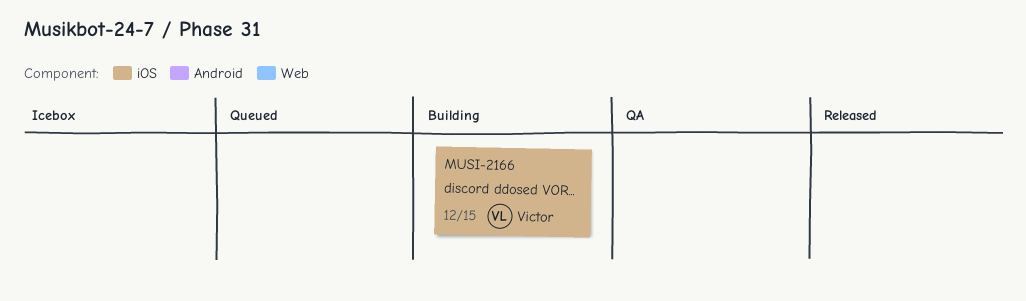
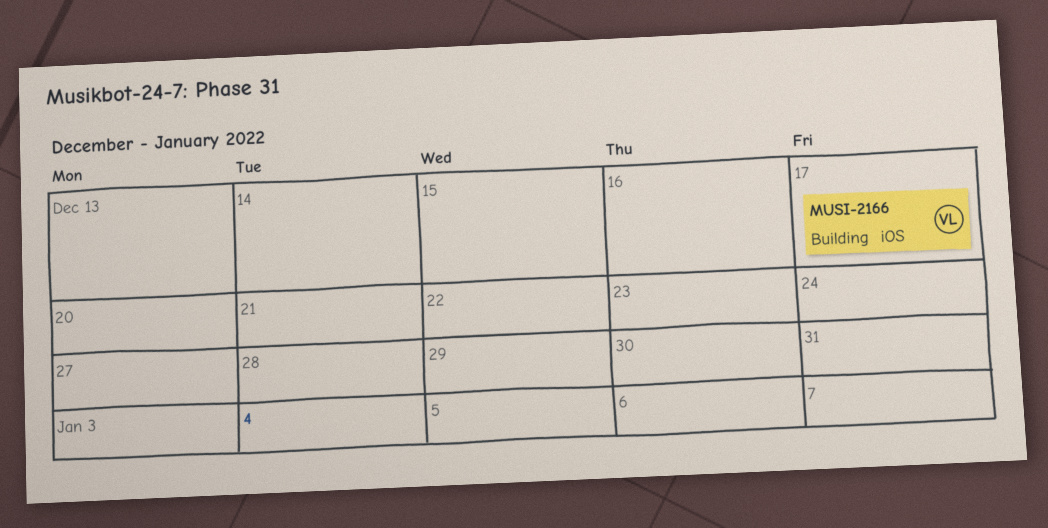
MUSI-2166, due: Dec 15 -> Dec 17

